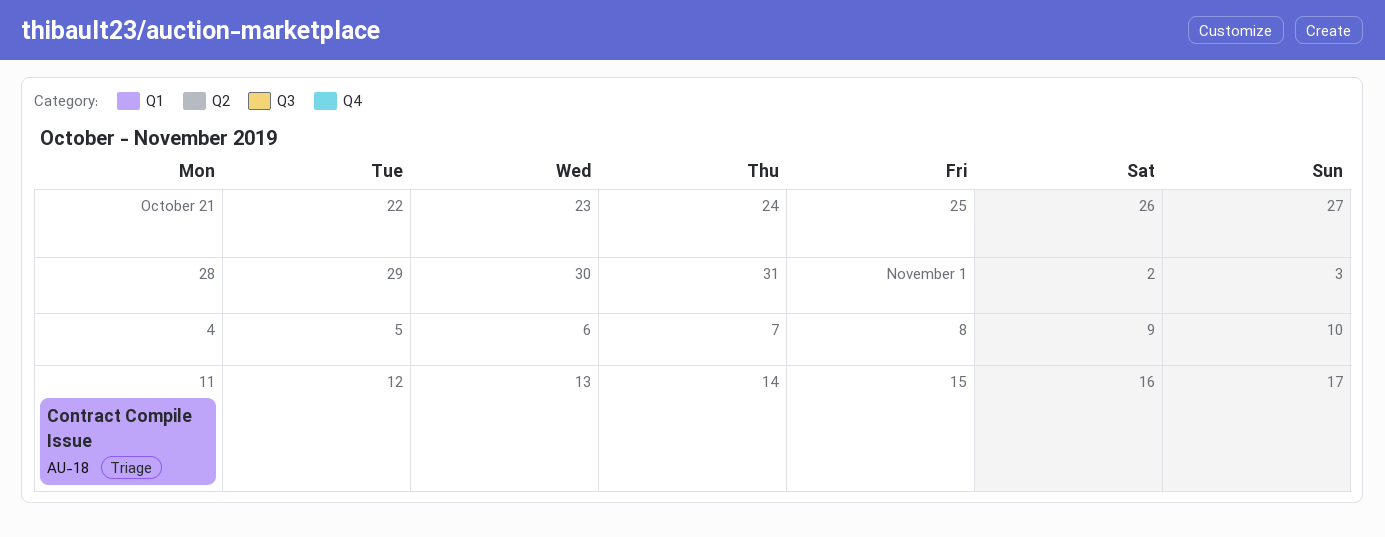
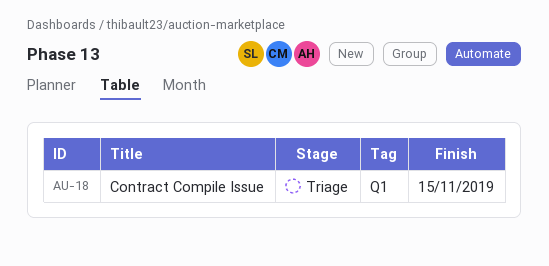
AU-18, due: Nov 11 -> Nov 15

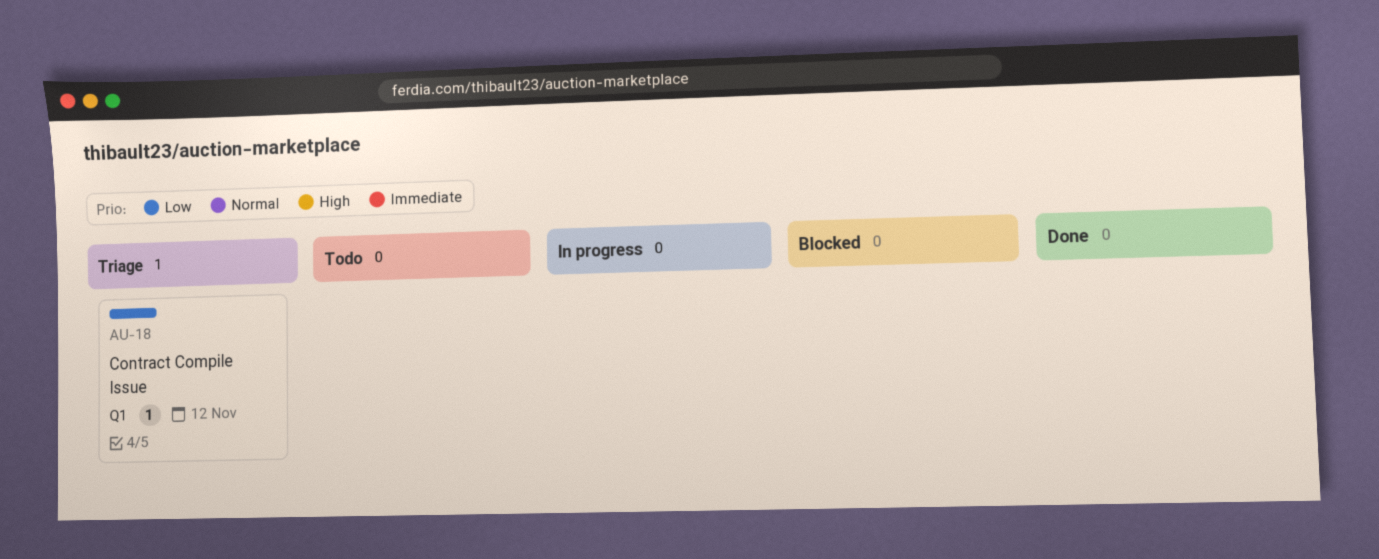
AU-18, due: Nov 15 -> Nov 12

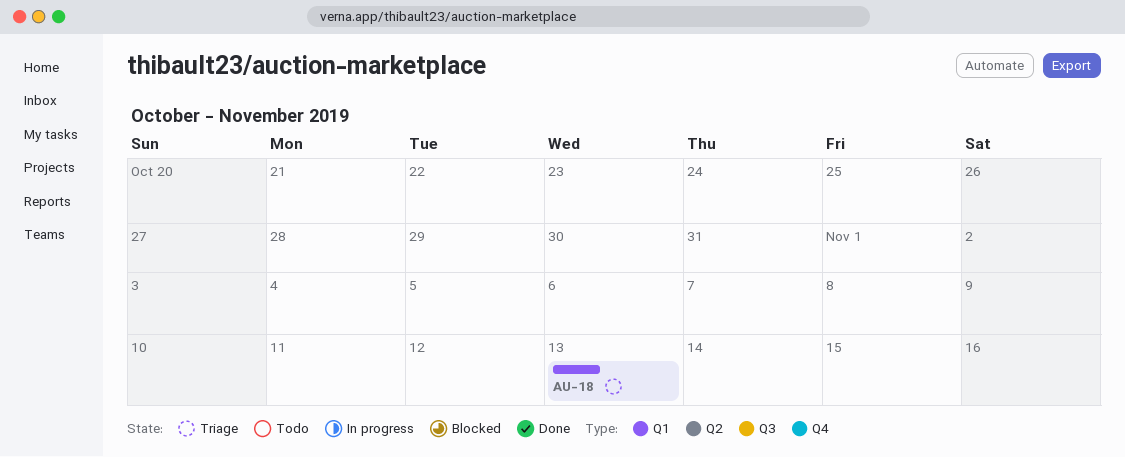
AU-18, due: Nov 12 -> Nov 13

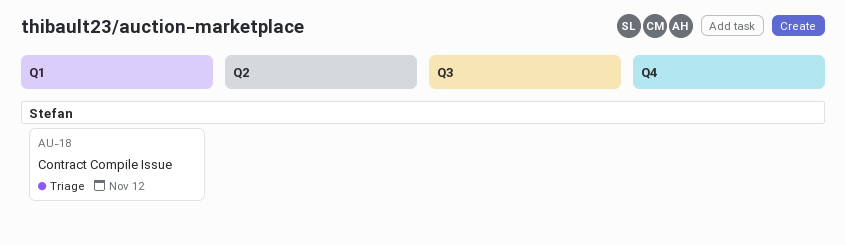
AU-18, due: Nov 13 -> Nov 12

